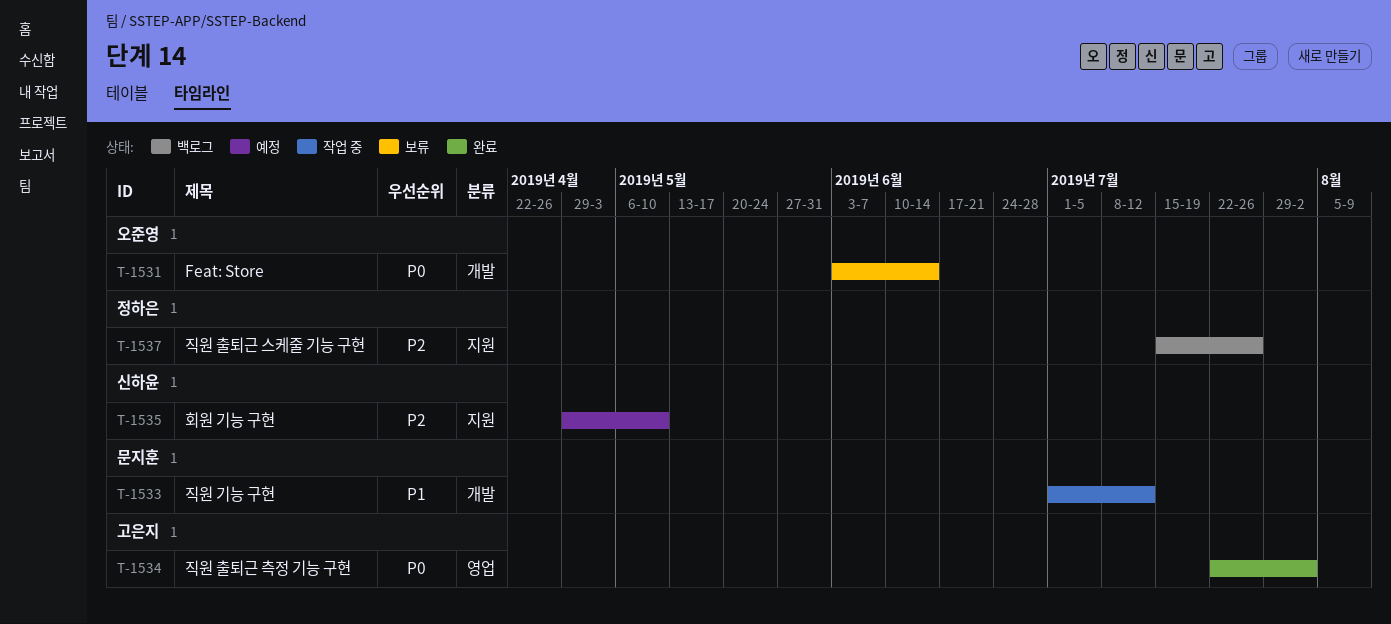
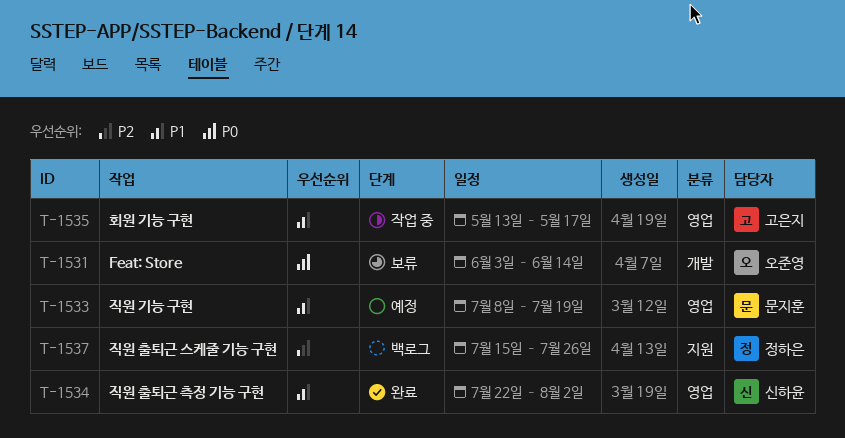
T-1533, status: 작업 중 -> 예정
T-1533, label: 개발 -> 영업
T-1533, start: Jul 1 -> Jul 8
T-1533, due: Jul 12 -> Jul 19
T-1534, owner: 고은지 -> 신하윤
T-1534, priority: P0 -> P1
T-1535, status: 예정 -> 작업 중
T-1535, owner: 신하윤 -> 고은지
T-1535, priority: P2 -> P1
T-1535, label: 지원 -> 영업
T-1535, start: Apr 29 -> May 13
T-1535, due: May 10 -> May 17

